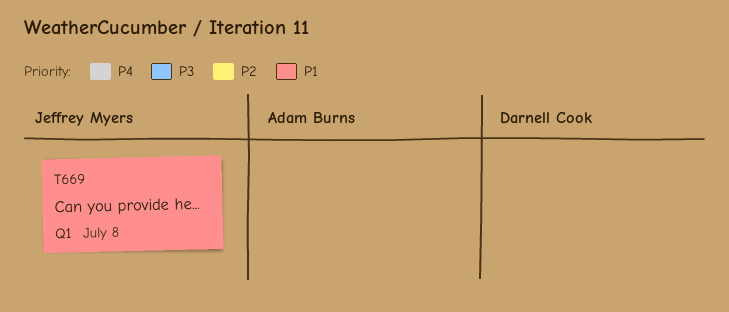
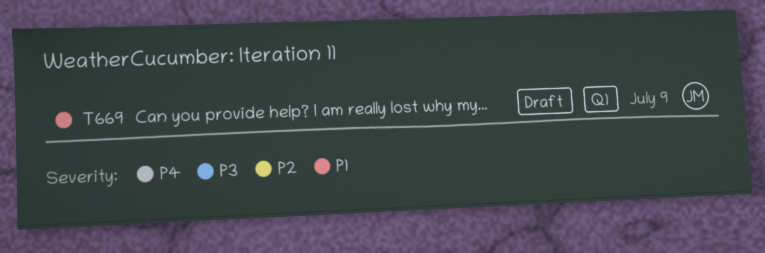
T669, due: Jul 8 -> Jul 9

